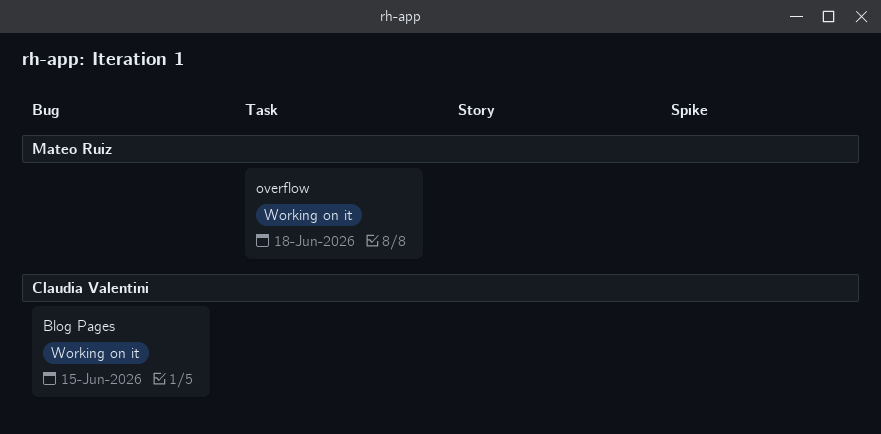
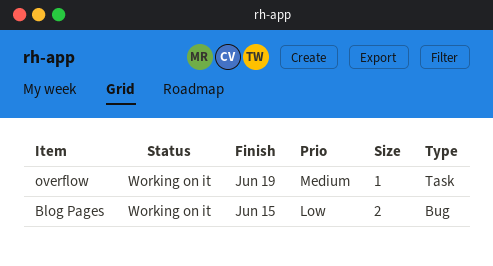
overflow, due: Jun 18 -> Jun 19

